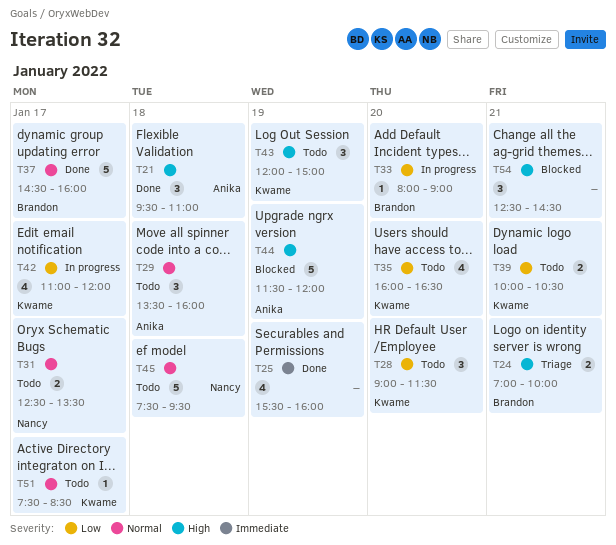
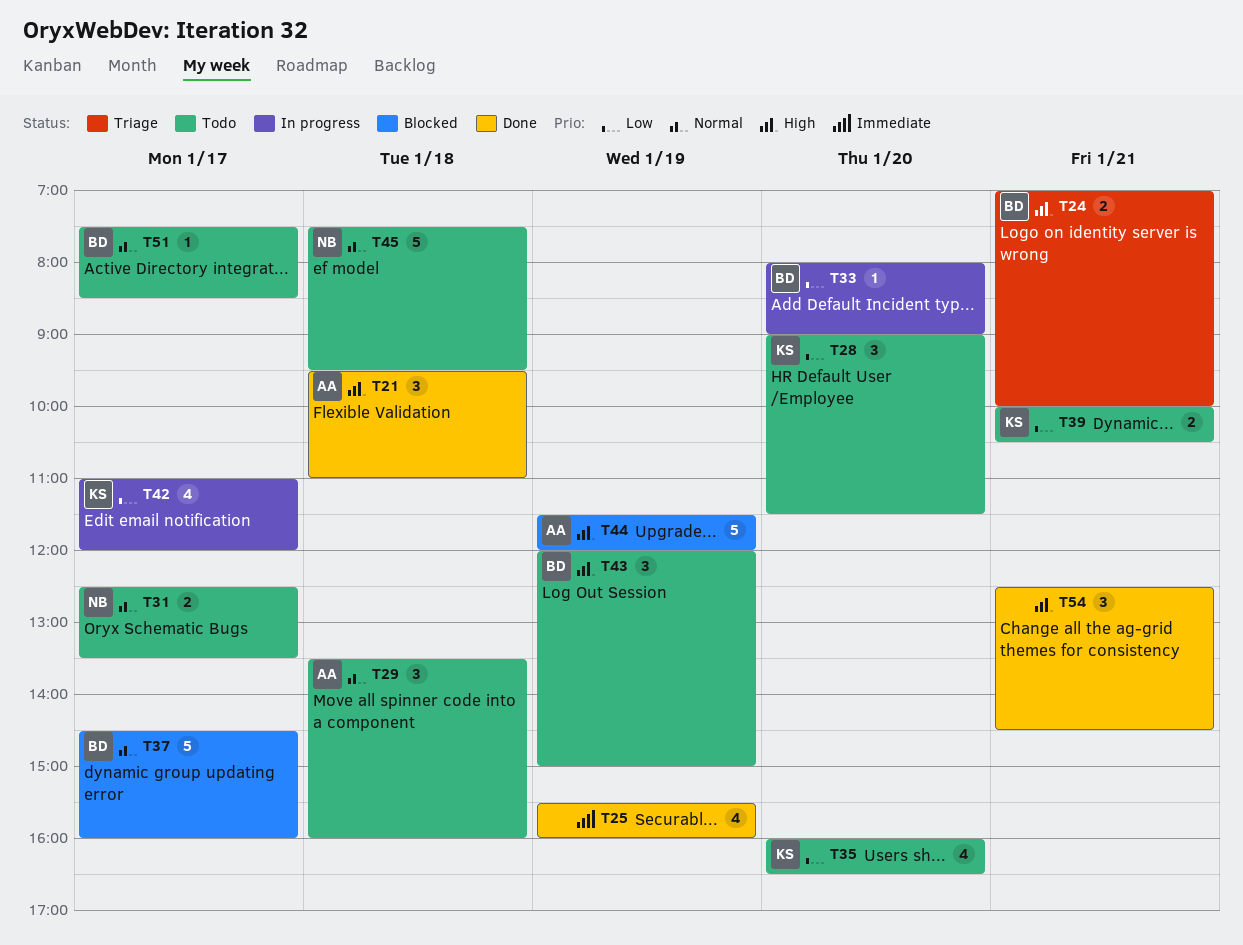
T37, status: Done -> Blocked
T43, owner: Kwame -> Brandon
T51, owner: Kwame -> Brandon
T54, status: Blocked -> Done

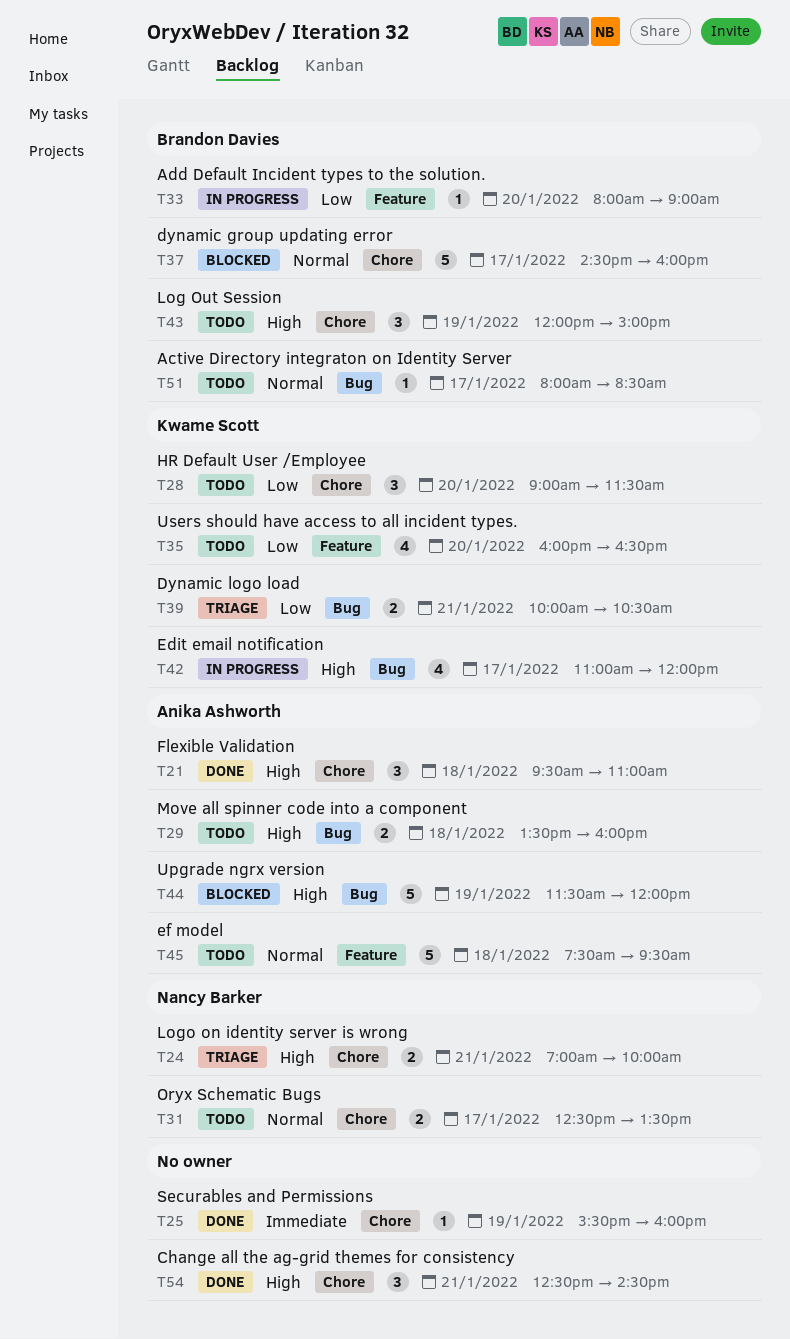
T24, owner: Brandon Davies -> Nancy Barker
T25, estimate: 4 -> 1
T29, priority: Normal -> High
T29, estimate: 3 -> 2
T39, status: Todo -> Triage
T42, priority: Low -> High
T45, owner: Nancy Barker -> Anika Ashworth
T51, begins: 07:30 -> 08:00

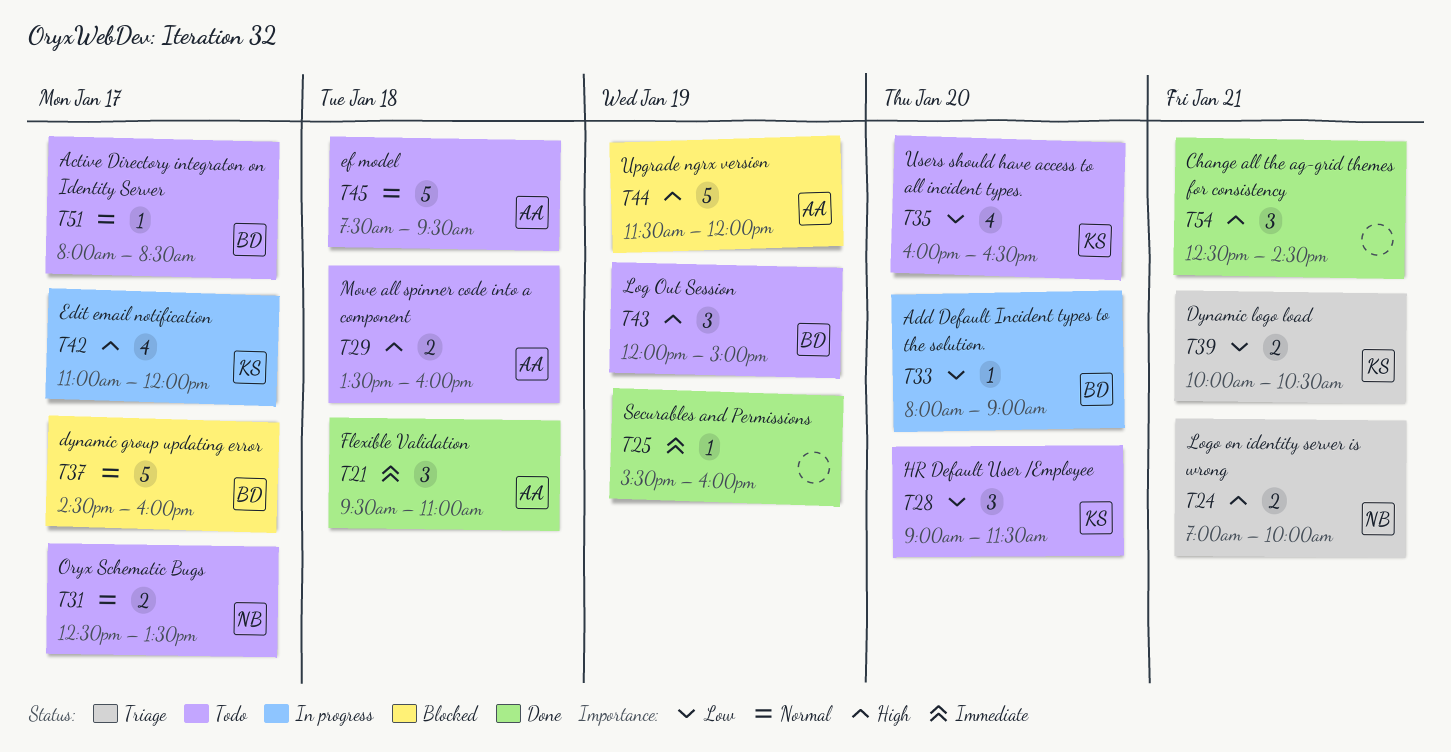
T21, priority: High -> Immediate

